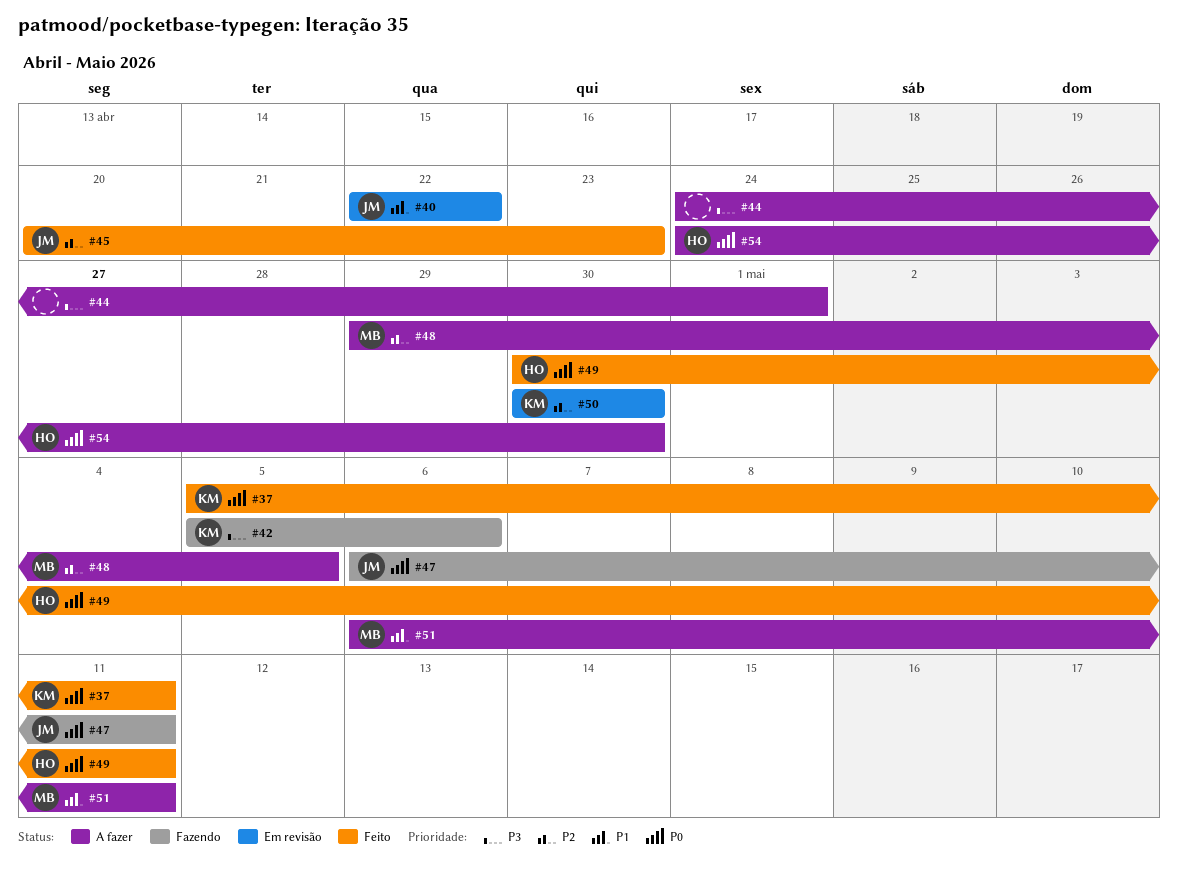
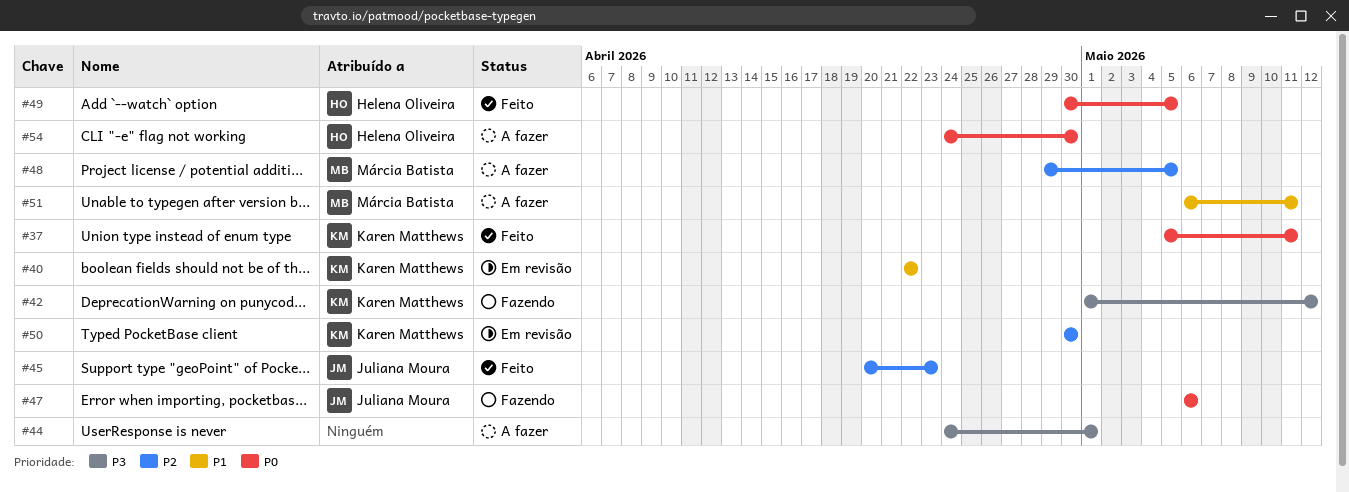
#40, owner: Juliana Moura -> Karen Matthews
#42, start: May 5 -> May 1
#42, due: May 6 -> May 12
#47, due: May 11 -> May 6
#49, due: May 11 -> May 5

